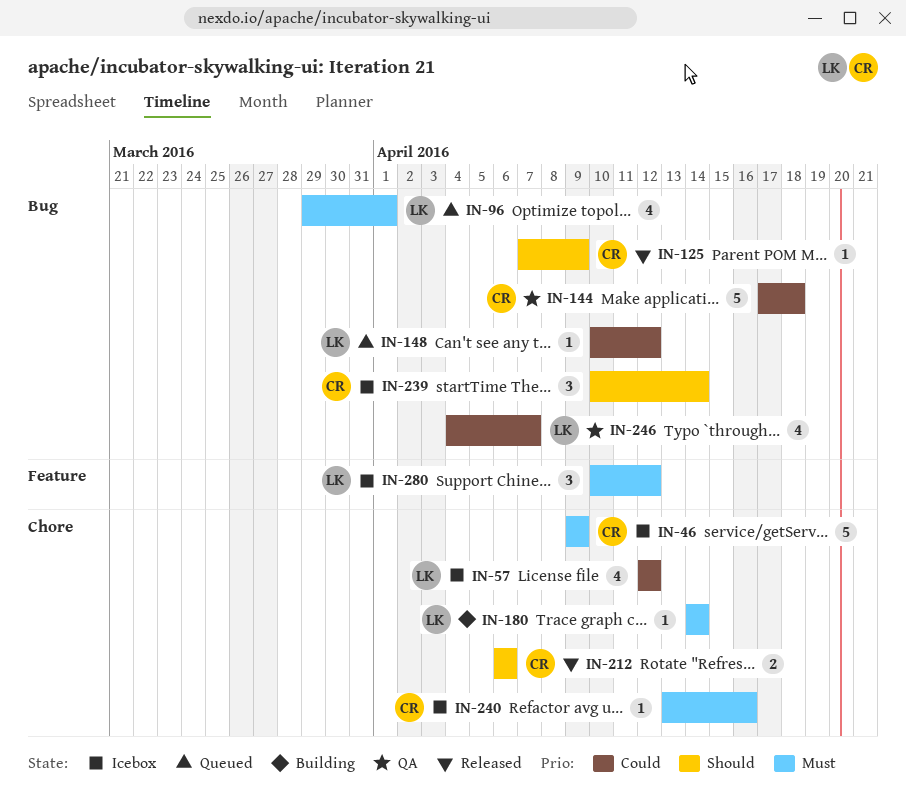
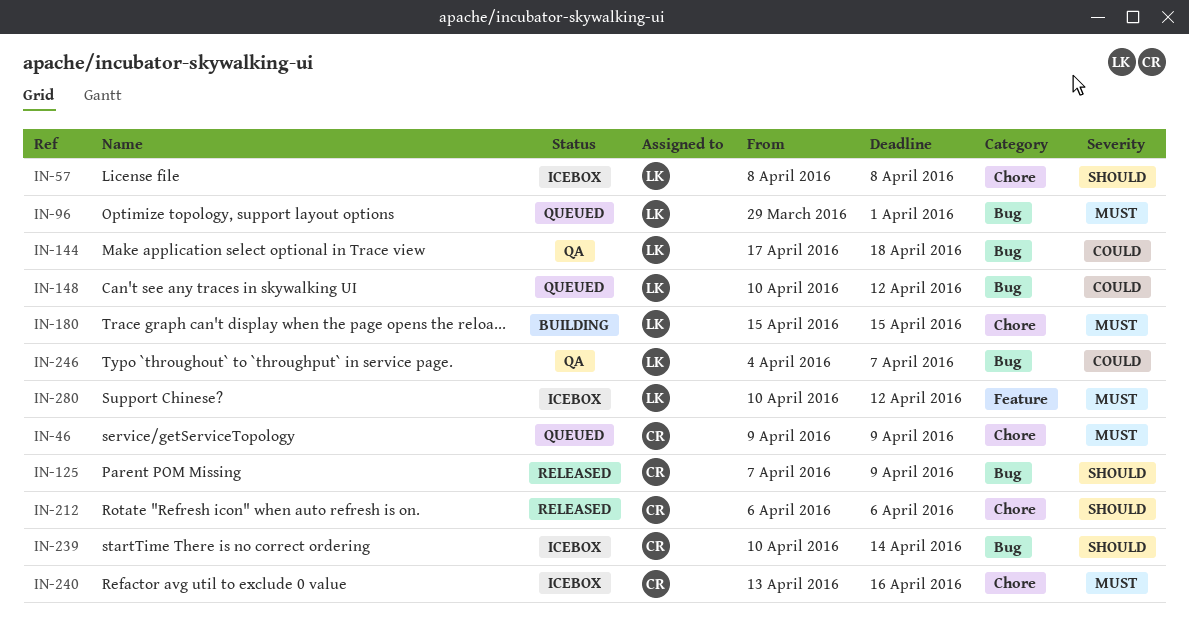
IN-46, status: Icebox -> Queued
IN-57, priority: Could -> Should
IN-57, start: Apr 12 -> Apr 8
IN-57, due: Apr 12 -> Apr 8
IN-144, owner: CR -> LK
IN-180, start: Apr 14 -> Apr 15
IN-180, due: Apr 14 -> Apr 15

